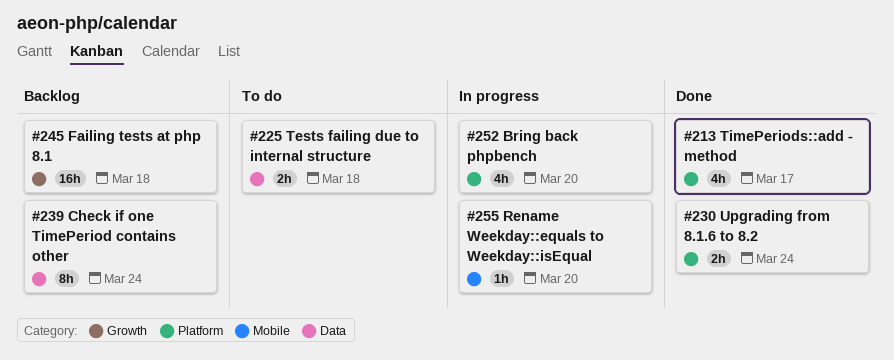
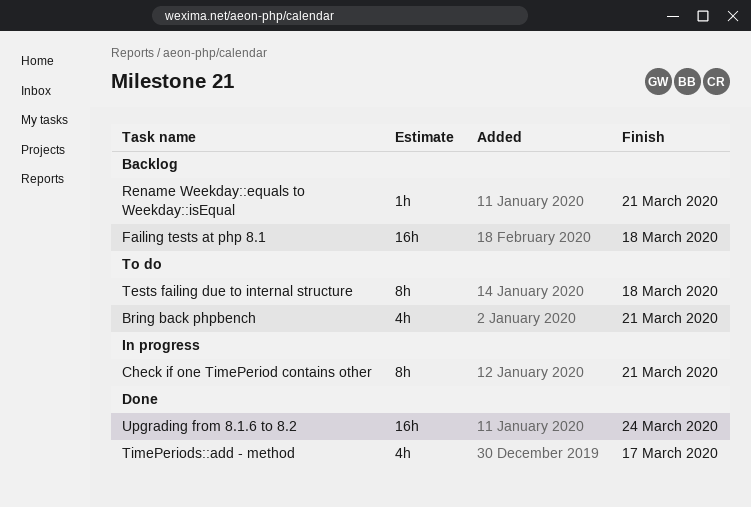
Bring back phpbench, status: In progress -> To do
Bring back phpbench, due: Mar 20 -> Mar 21
Check if one TimePeriod contains other, status: Backlog -> In progress
Check if one TimePeriod contains other, due: Mar 24 -> Mar 21
Rename Weekday::equals to Weekday::isEqual, status: In progress -> Backlog
Rename Weekday::equals to Weekday::isEqual, due: Mar 20 -> Mar 21
Tests failing due to internal structure, estimate: 2h -> 8h
Upgrading from 8.1.6 to 8.2, estimate: 2h -> 16h

